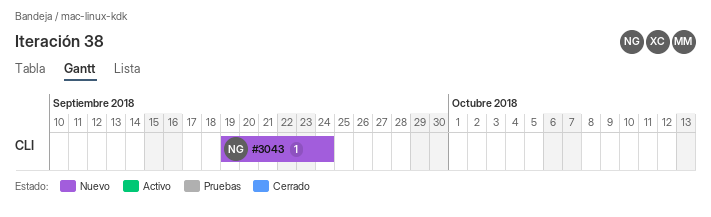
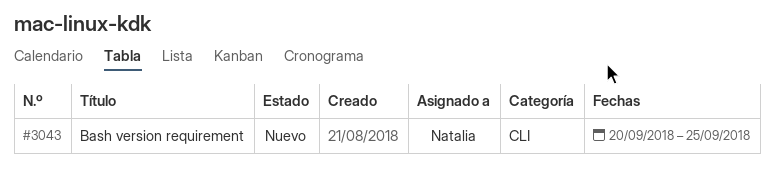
#3043, start: Sep 19 -> Sep 20
#3043, due: Sep 24 -> Sep 25

